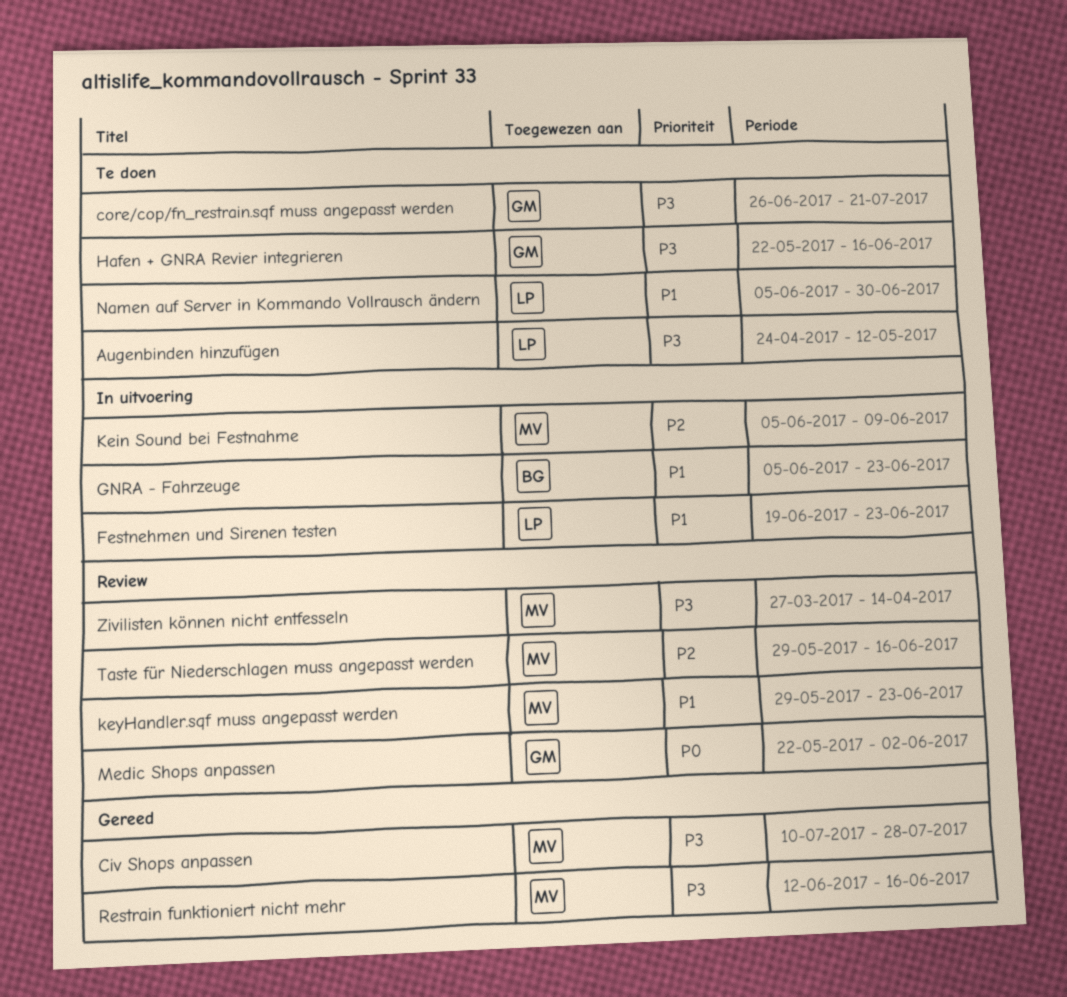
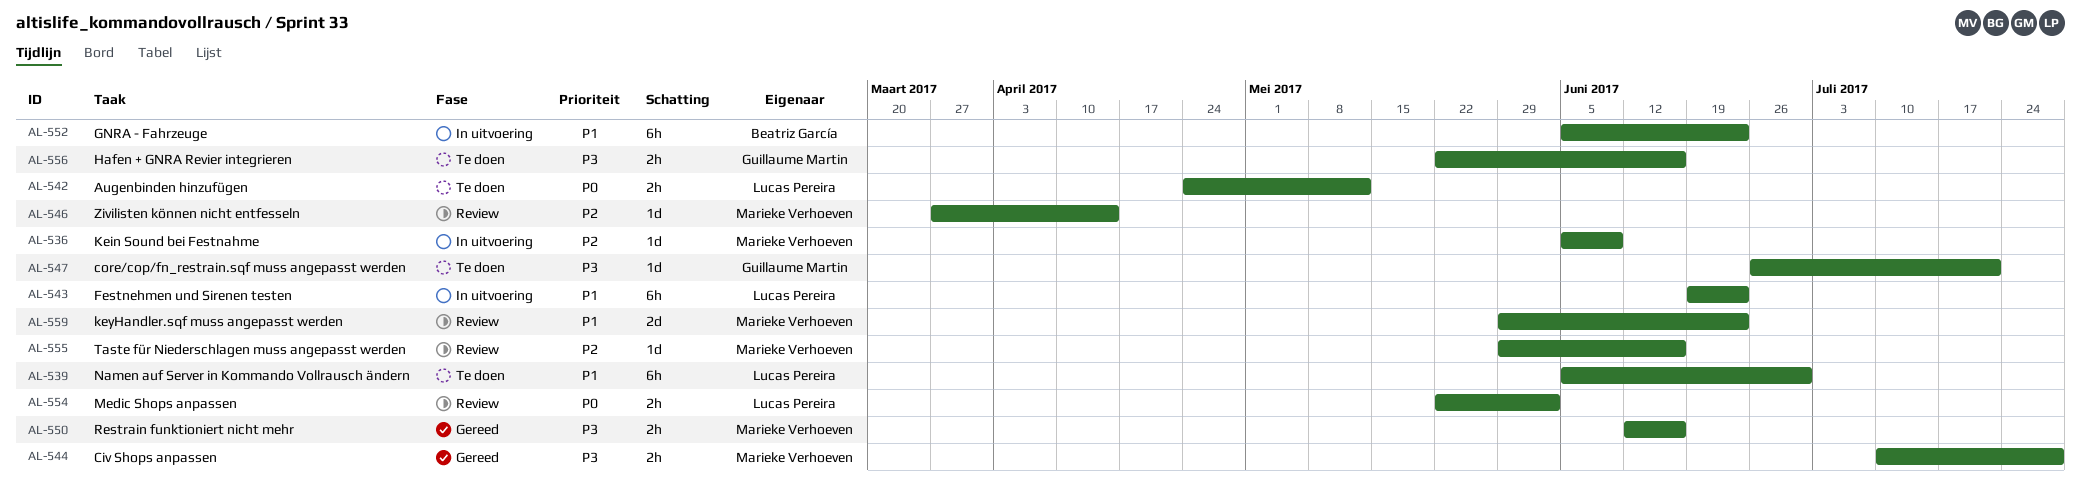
Augenbinden hinzufügen, priority: P3 -> P0
Medic Shops anpassen, owner: Guillaume Martin -> Lucas Pereira
Zivilisten können nicht entfesseln, priority: P3 -> P2

